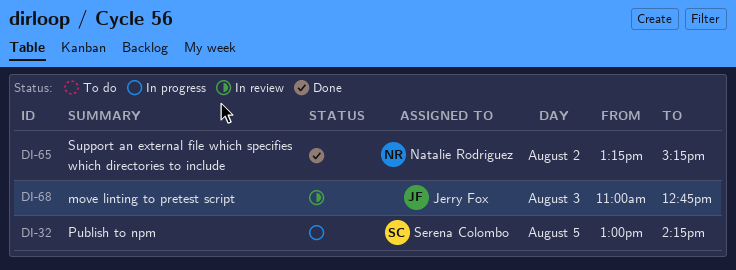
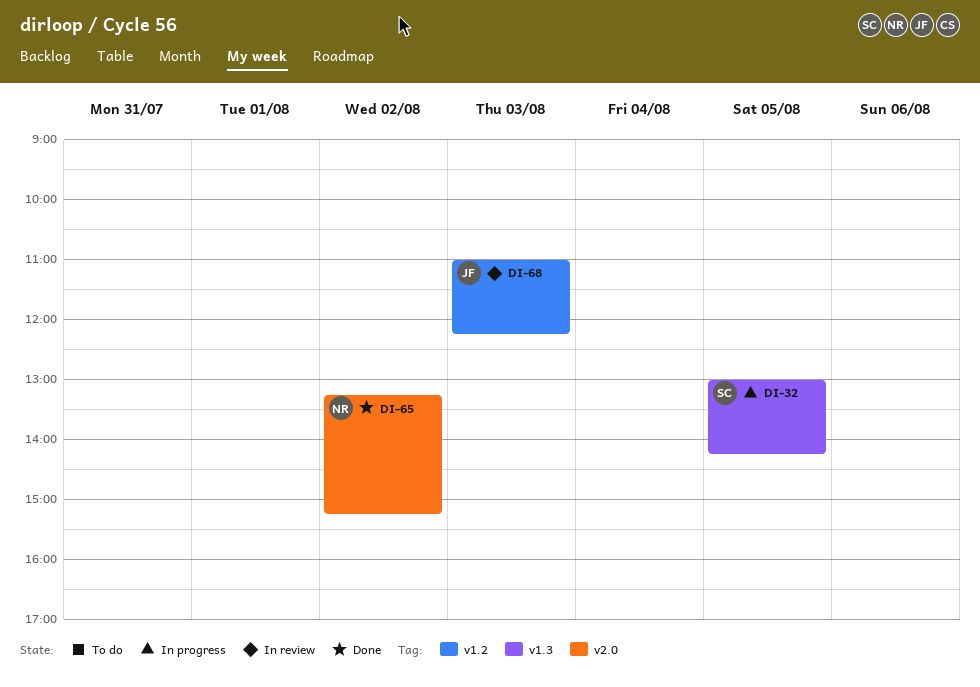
DI-68, ends: 12:45 -> 12:15

